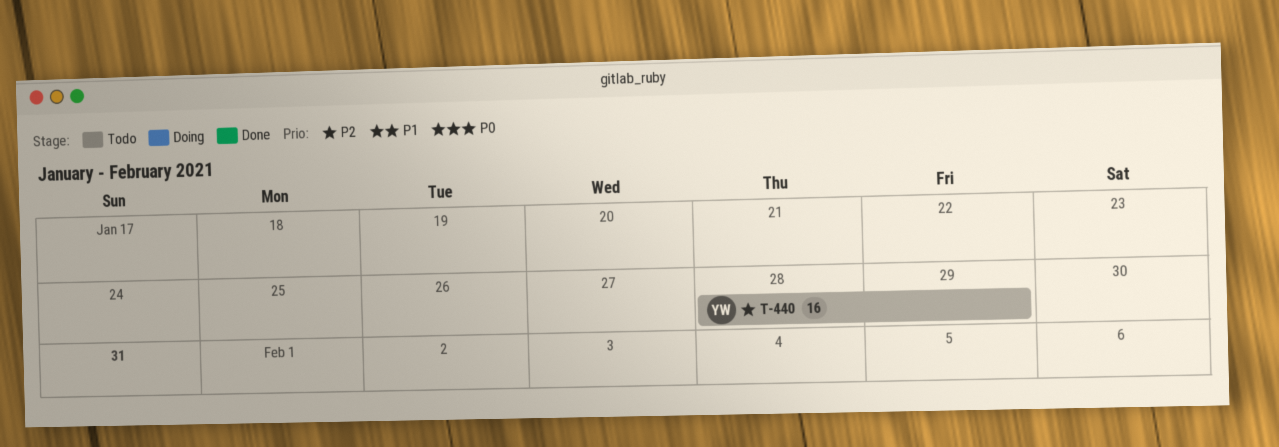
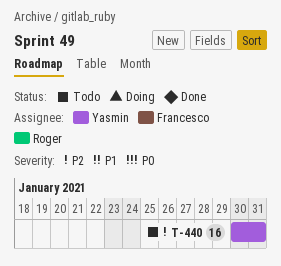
T-440, start: Jan 28 -> Jan 30
T-440, due: Jan 29 -> Jan 31

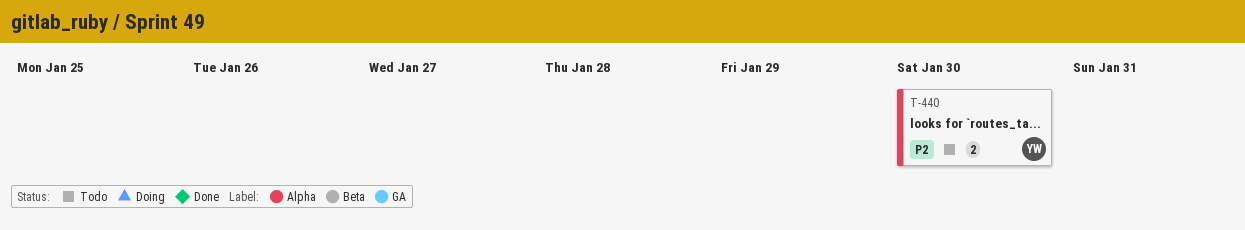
T-440, estimate: 16 -> 2
T-440, due: Jan 31 -> Jan 30

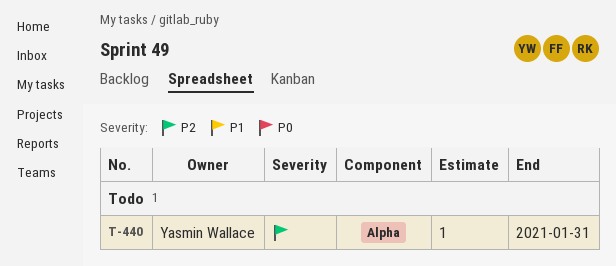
T-440, estimate: 2 -> 1
T-440, due: Jan 30 -> Jan 31

